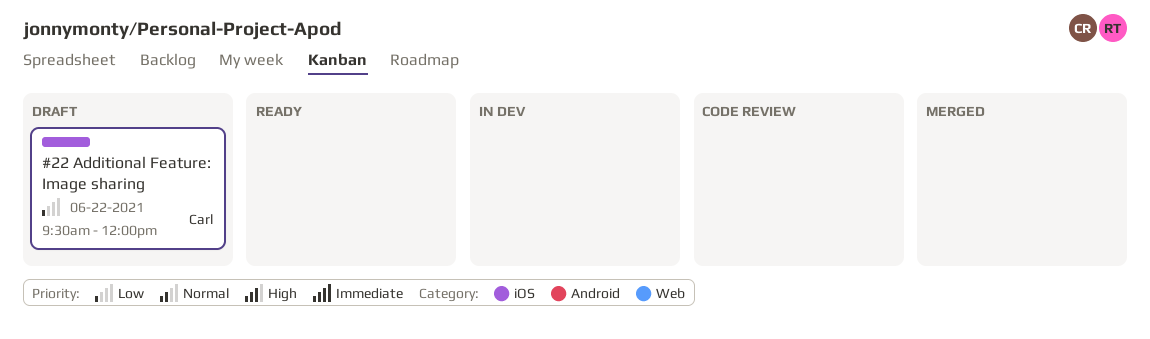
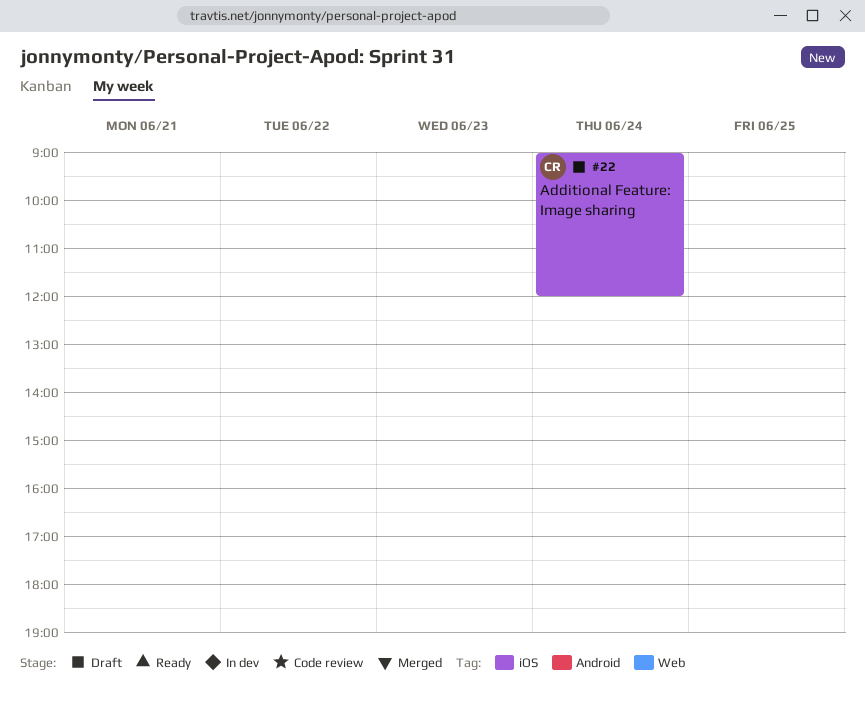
#22, day: Jun 22 -> Jun 24
#22, begins: 09:30 -> 09:00

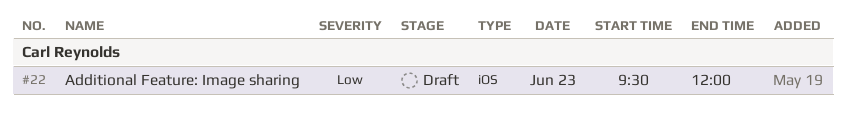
#22, day: Jun 24 -> Jun 23
#22, begins: 09:00 -> 09:30

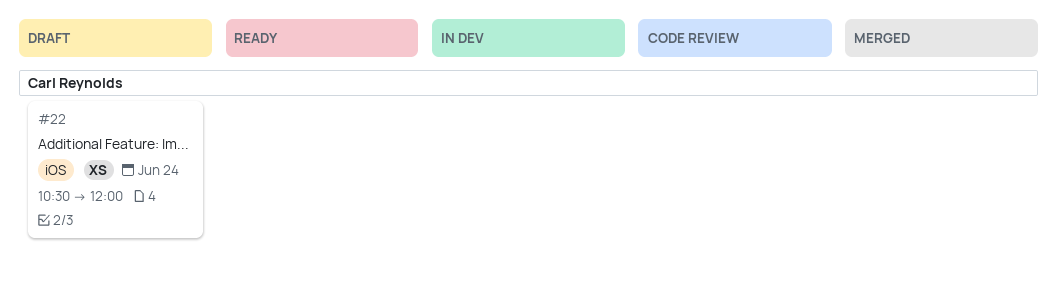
#22, day: Jun 23 -> Jun 24
#22, begins: 09:30 -> 10:30

